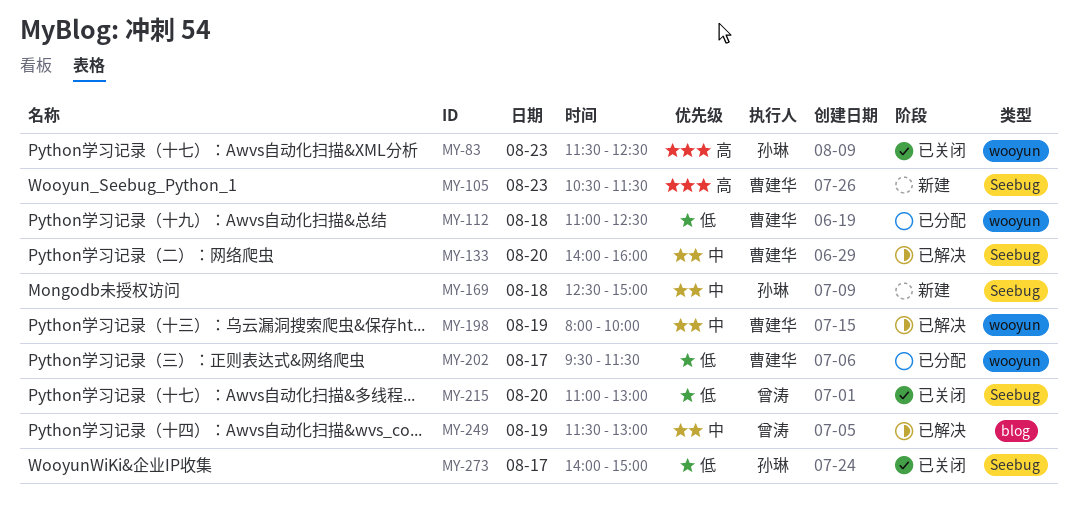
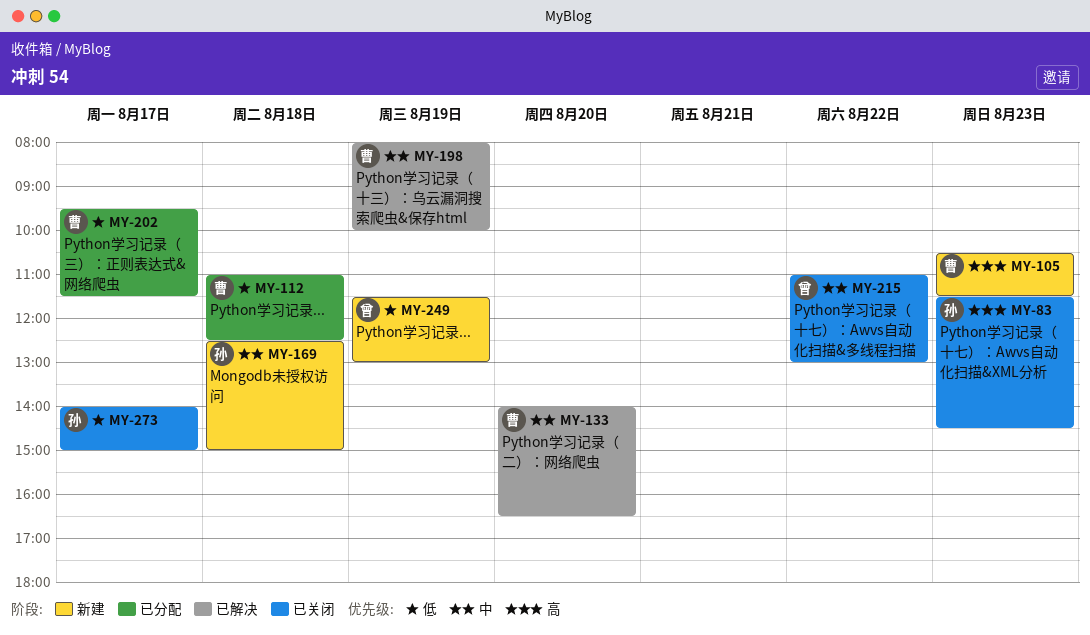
MY-83, ends: 12:30 -> 14:30
MY-133, ends: 16:00 -> 16:30
MY-215, priority: 低 -> 中
MY-215, day: Aug 20 -> Aug 22
MY-249, status: 已解决 -> 新建
MY-249, priority: 中 -> 低

